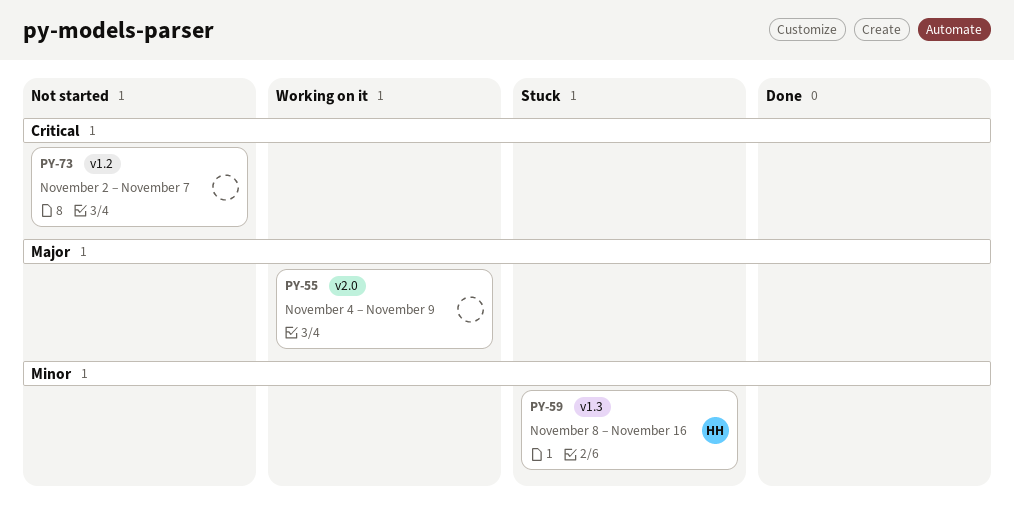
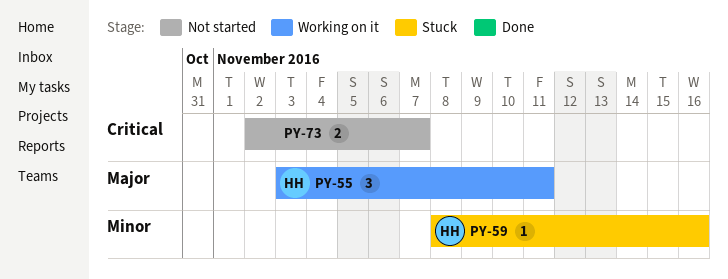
PY-55, owner: none -> HH
PY-55, start: Nov 4 -> Nov 3
PY-55, due: Nov 9 -> Nov 11

